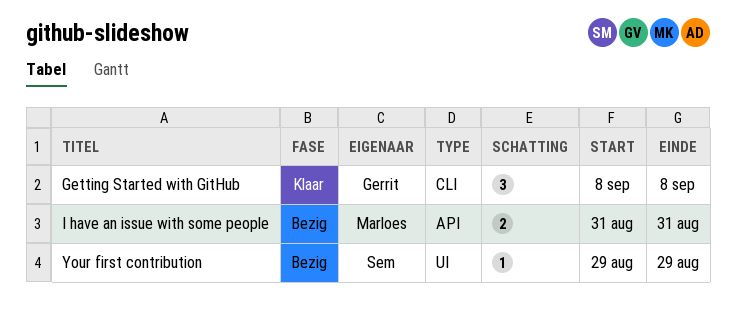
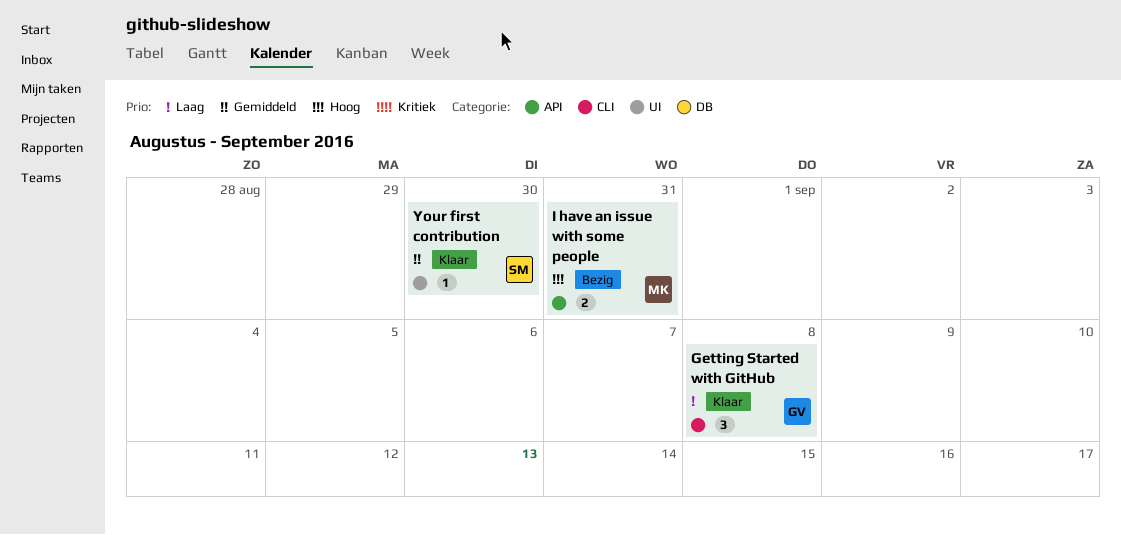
Your first contribution, status: Bezig -> Klaar
Your first contribution, due: Aug 29 -> Aug 30

